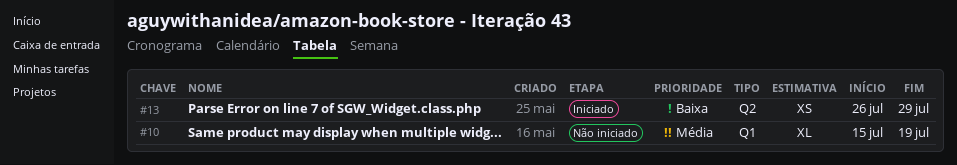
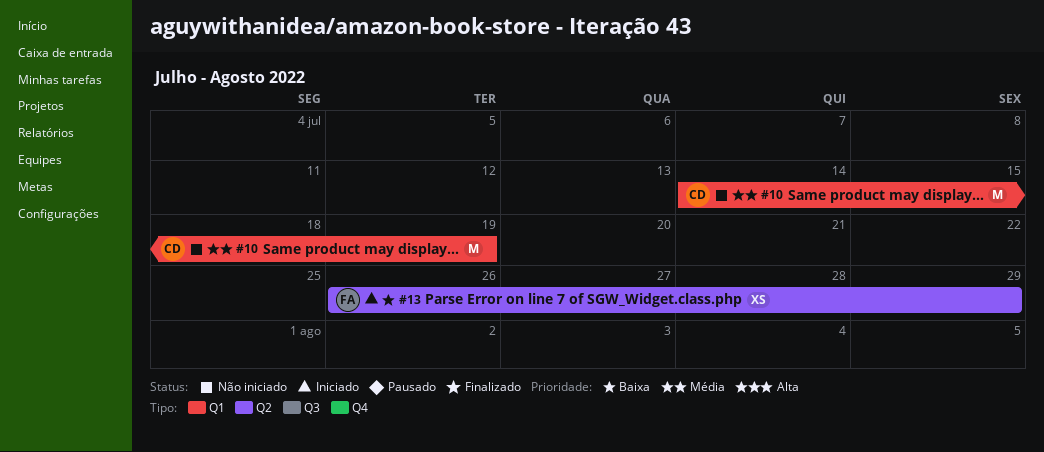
#10, estimate: XL -> M
#10, start: Jul 15 -> Jul 14

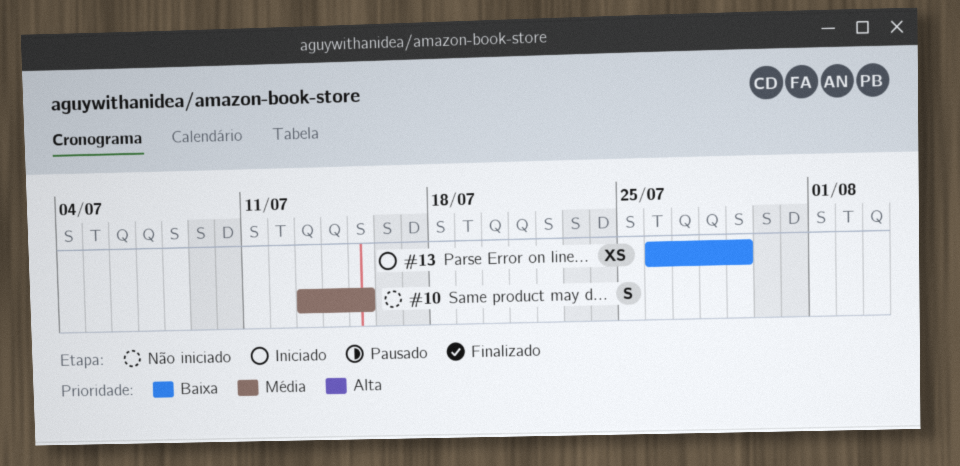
#10, estimate: M -> S
#10, start: Jul 14 -> Jul 13
#10, due: Jul 19 -> Jul 15

